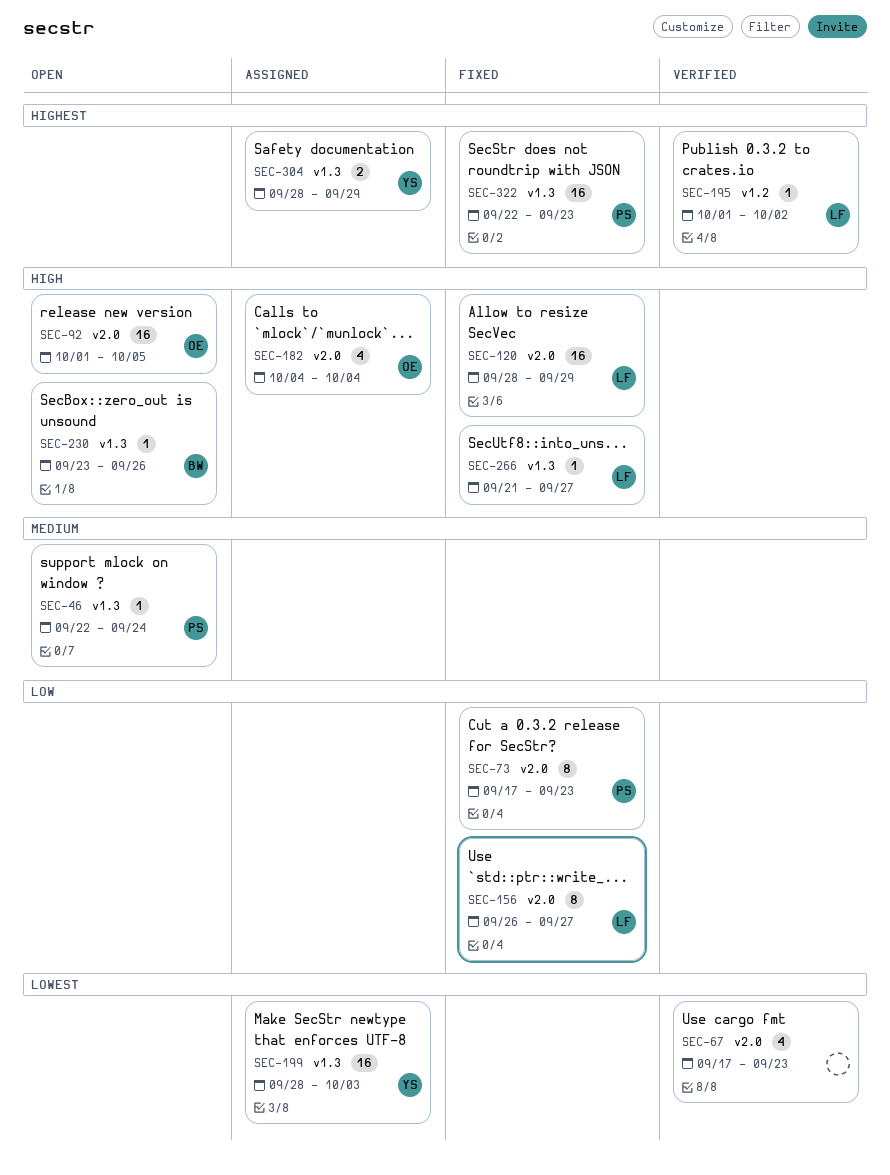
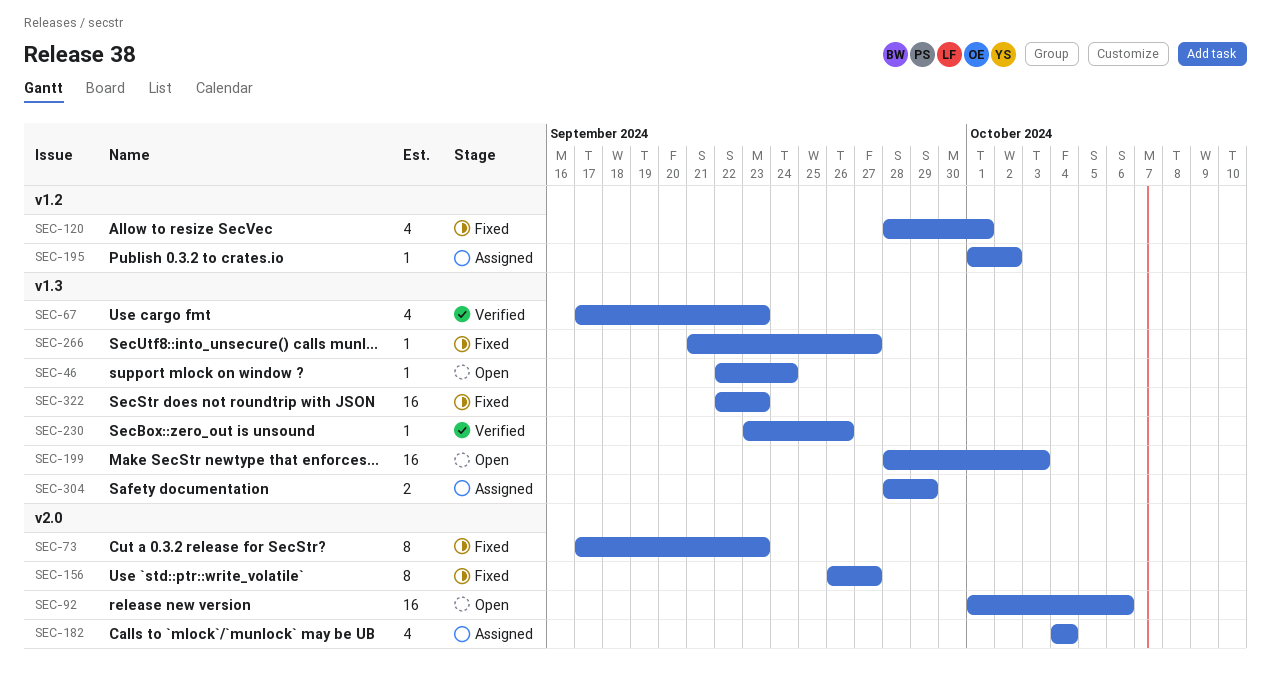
SEC-67, label: v2.0 -> v1.3
SEC-92, due: Oct 5 -> Oct 6
SEC-120, label: v2.0 -> v1.2
SEC-120, estimate: 16 -> 4
SEC-120, due: Sep 29 -> Oct 1
SEC-195, status: Verified -> Assigned
SEC-199, status: Assigned -> Open
SEC-230, status: Open -> Verified

